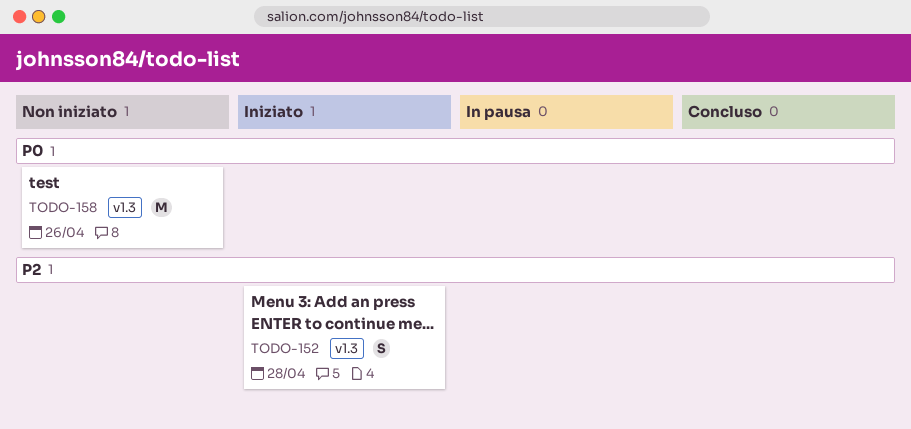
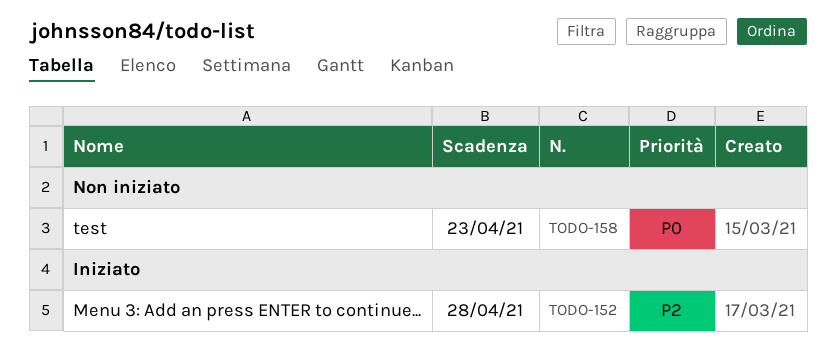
TODO-158, due: Apr 26 -> Apr 23

